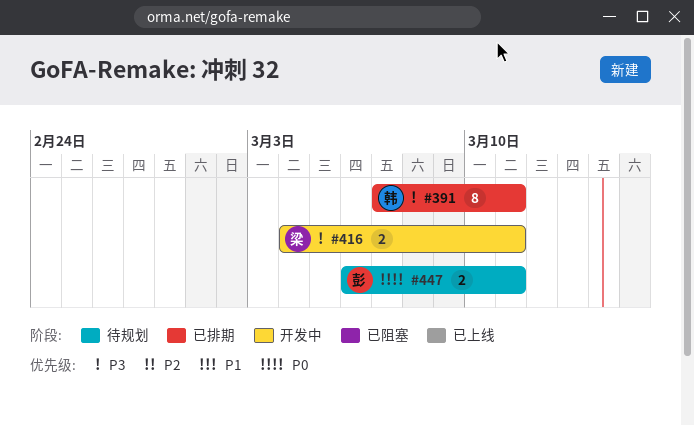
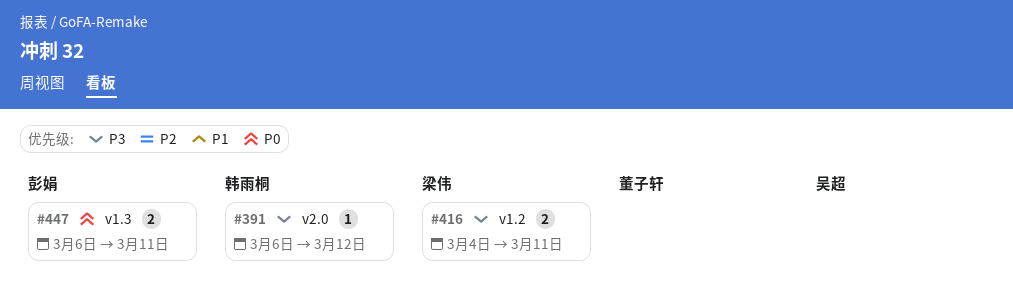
#391, estimate: 8 -> 1
#391, start: Mar 7 -> Mar 6
#391, due: Mar 11 -> Mar 12

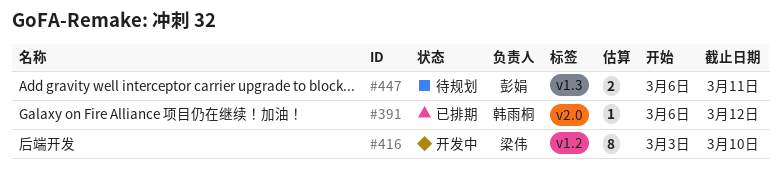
#416, estimate: 2 -> 8
#416, start: Mar 4 -> Mar 3
#416, due: Mar 11 -> Mar 10

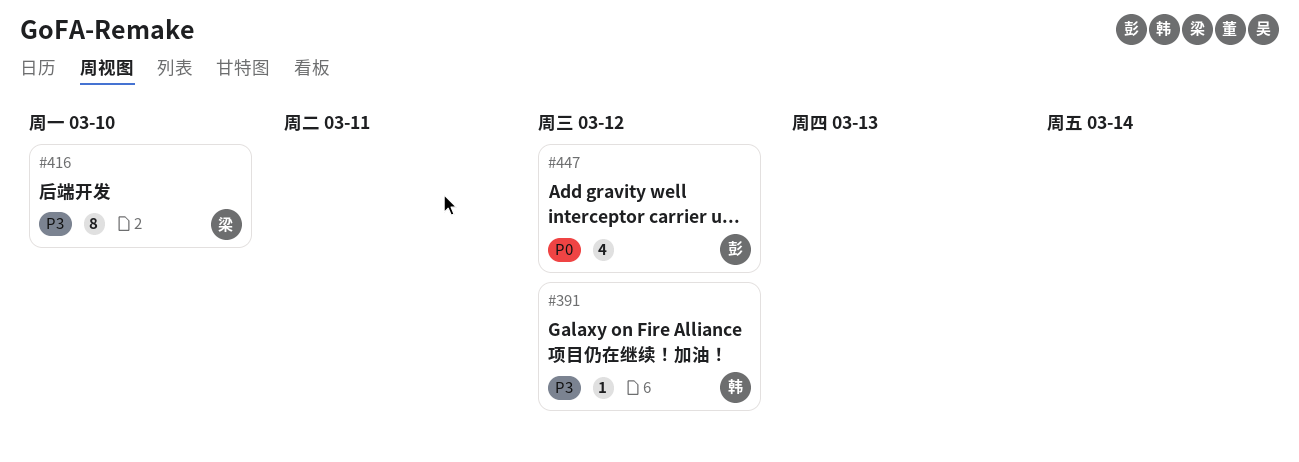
#447, estimate: 2 -> 4
#447, due: Mar 11 -> Mar 12

